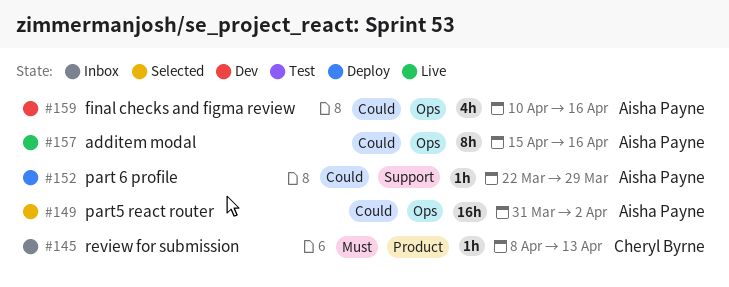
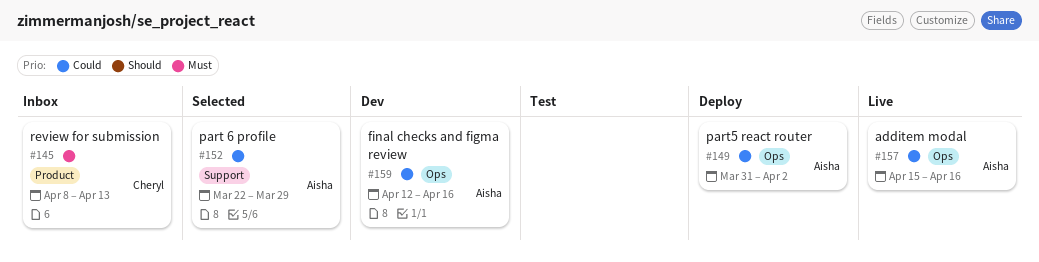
#149, status: Selected -> Deploy
#152, status: Deploy -> Selected
#159, start: Apr 10 -> Apr 12

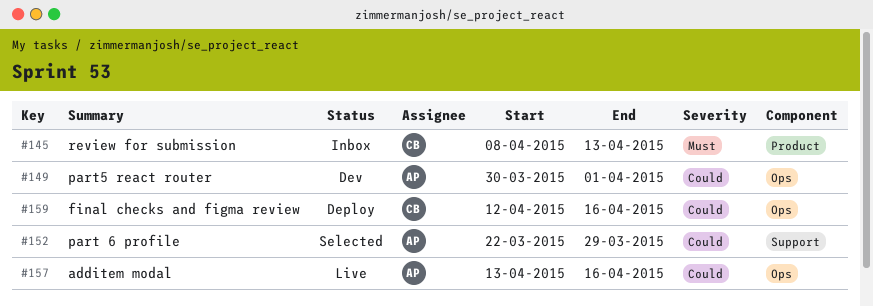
#149, status: Deploy -> Dev
#149, start: Mar 31 -> Mar 30
#149, due: Apr 2 -> Apr 1
#157, start: Apr 15 -> Apr 13
#159, status: Dev -> Deploy
#159, owner: Aisha -> Cheryl

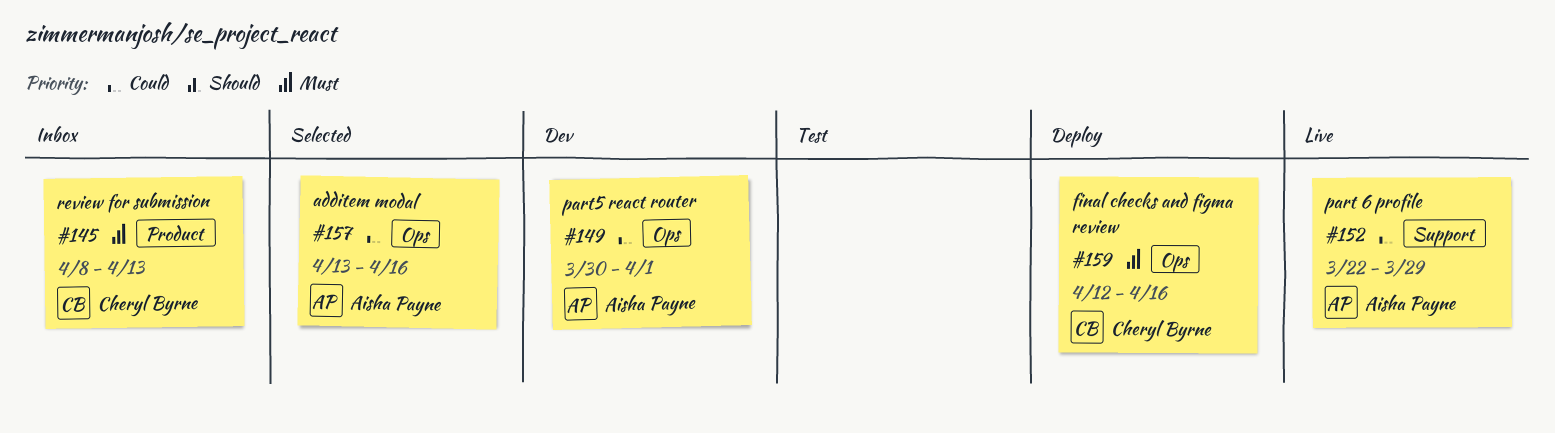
#152, status: Selected -> Live
#157, status: Live -> Selected
#159, priority: Could -> Must

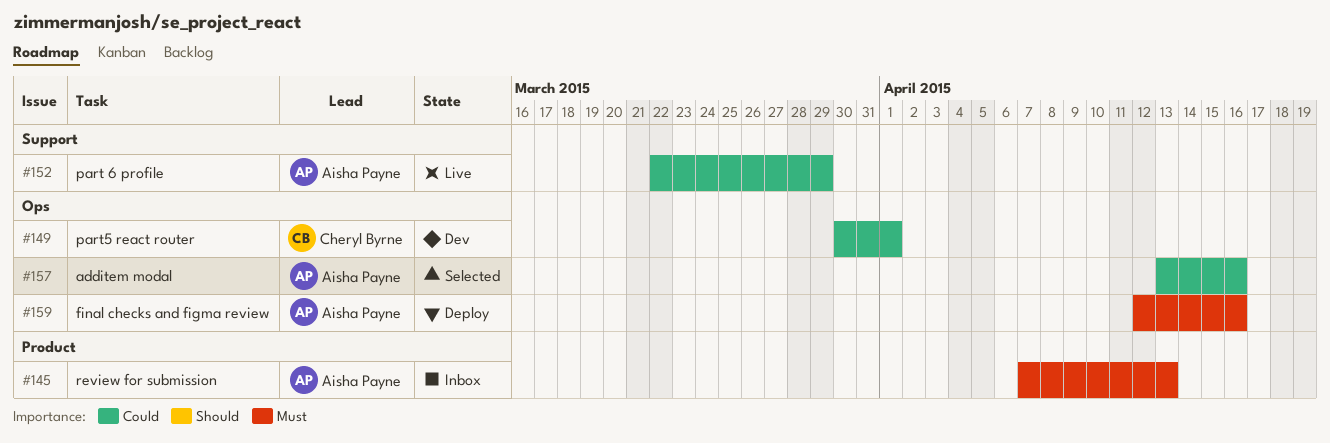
#145, owner: Cheryl Byrne -> Aisha Payne
#145, start: Apr 8 -> Apr 7
#149, owner: Aisha Payne -> Cheryl Byrne
#159, owner: Cheryl Byrne -> Aisha Payne

